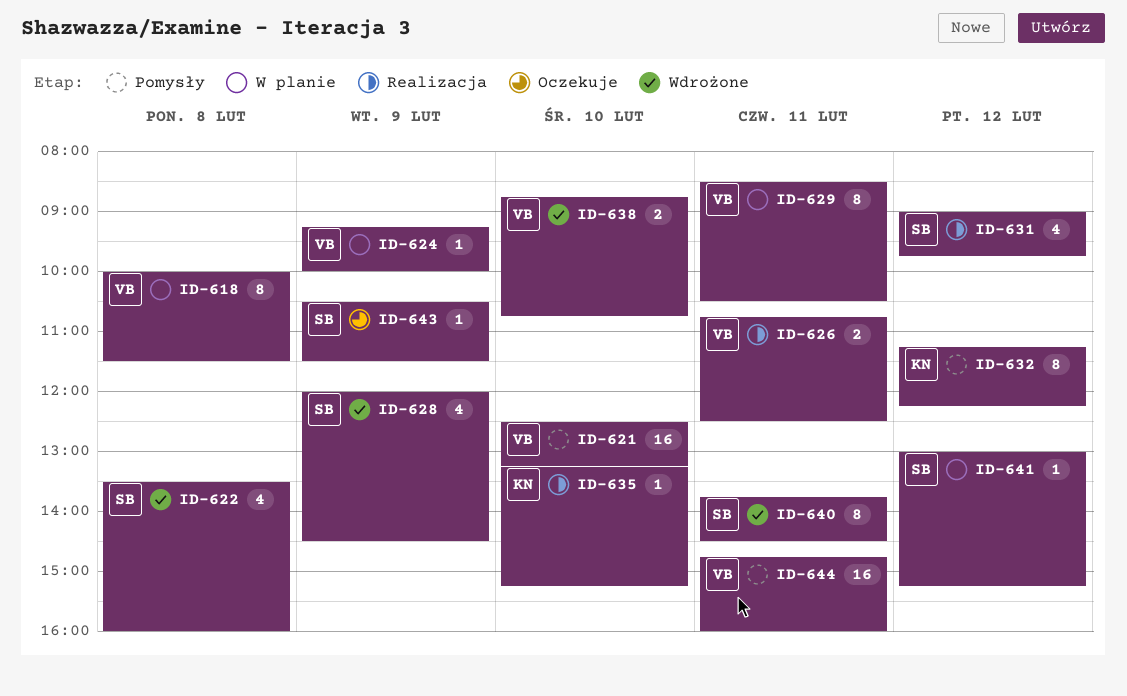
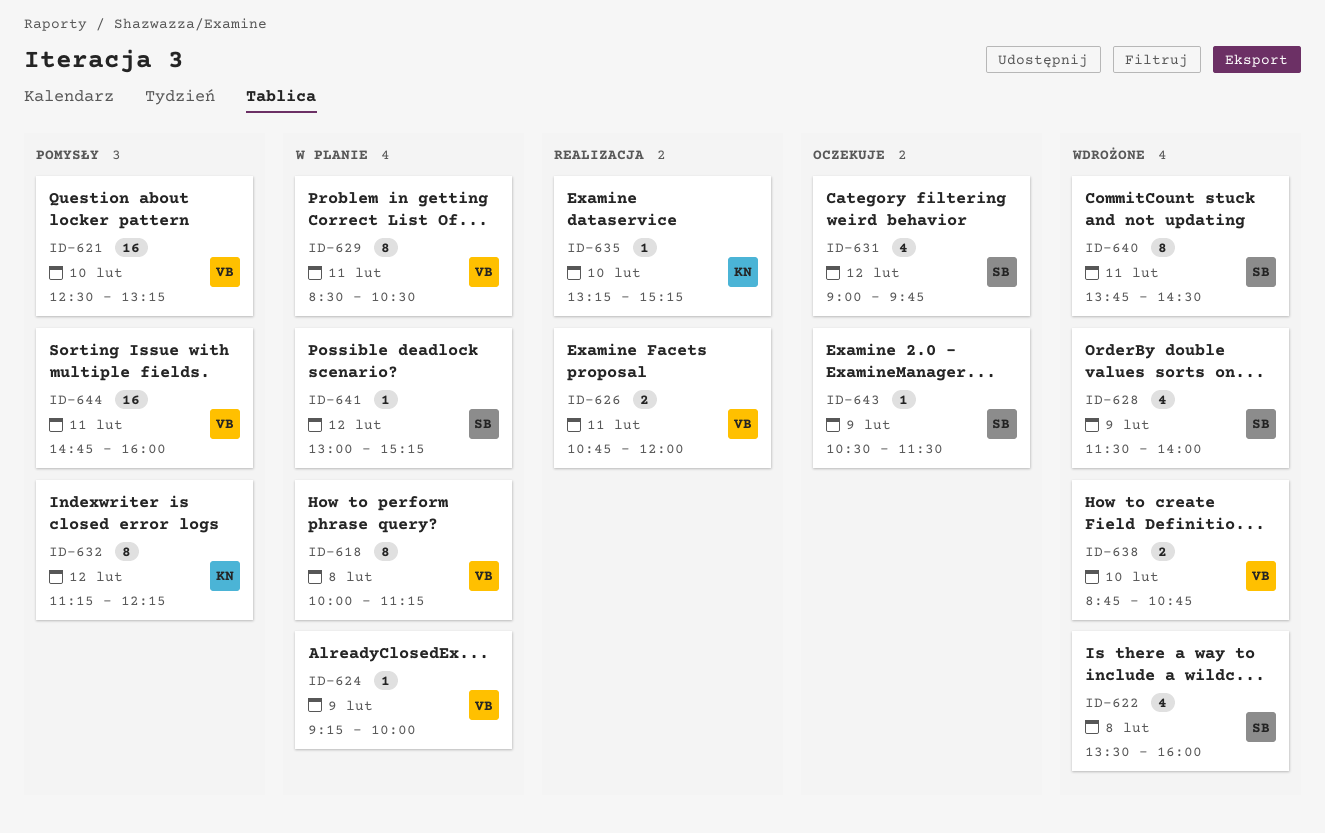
ID-618, ends: 11:30 -> 11:15
ID-626, ends: 12:30 -> 12:00
ID-628, begins: 12:00 -> 11:30
ID-628, ends: 14:30 -> 14:00
ID-631, status: Realizacja -> Oczekuje

